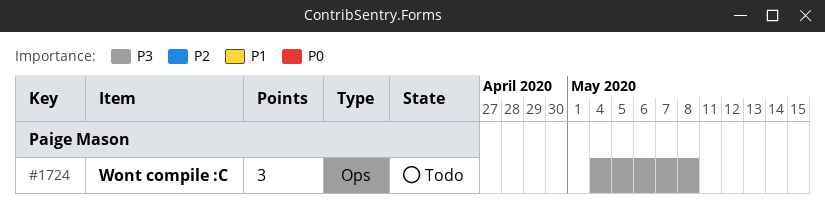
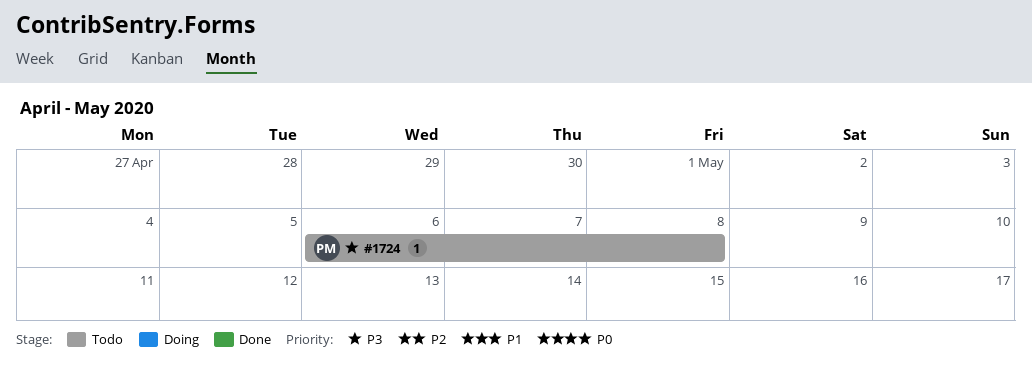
#1724, estimate: 3 -> 1
#1724, start: May 4 -> May 6

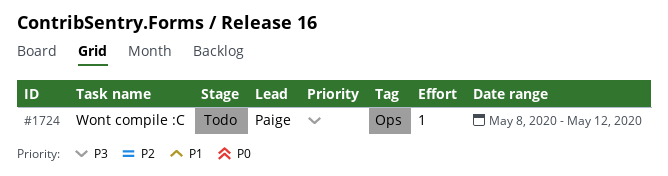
#1724, start: May 6 -> May 8
#1724, due: May 8 -> May 12

